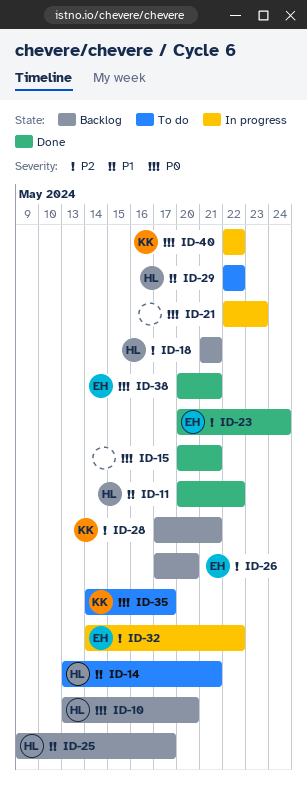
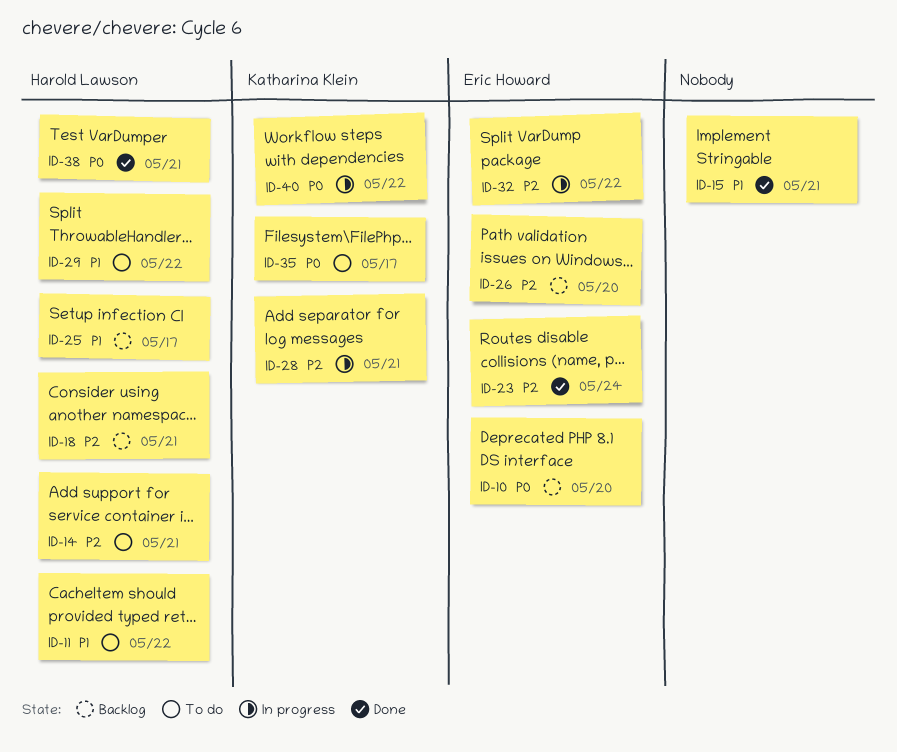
ID-10, owner: Harold Lawson -> Eric Howard
ID-11, status: Done -> To do
ID-14, priority: P1 -> P2
ID-15, priority: P0 -> P1
ID-21: present -> none
ID-28, status: Backlog -> In progress
ID-38, owner: Eric Howard -> Harold Lawson

